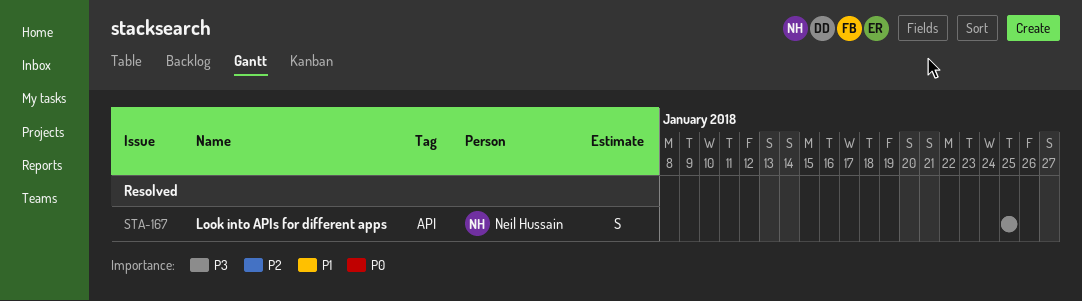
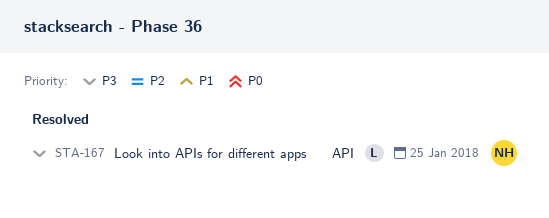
STA-167, estimate: S -> L

